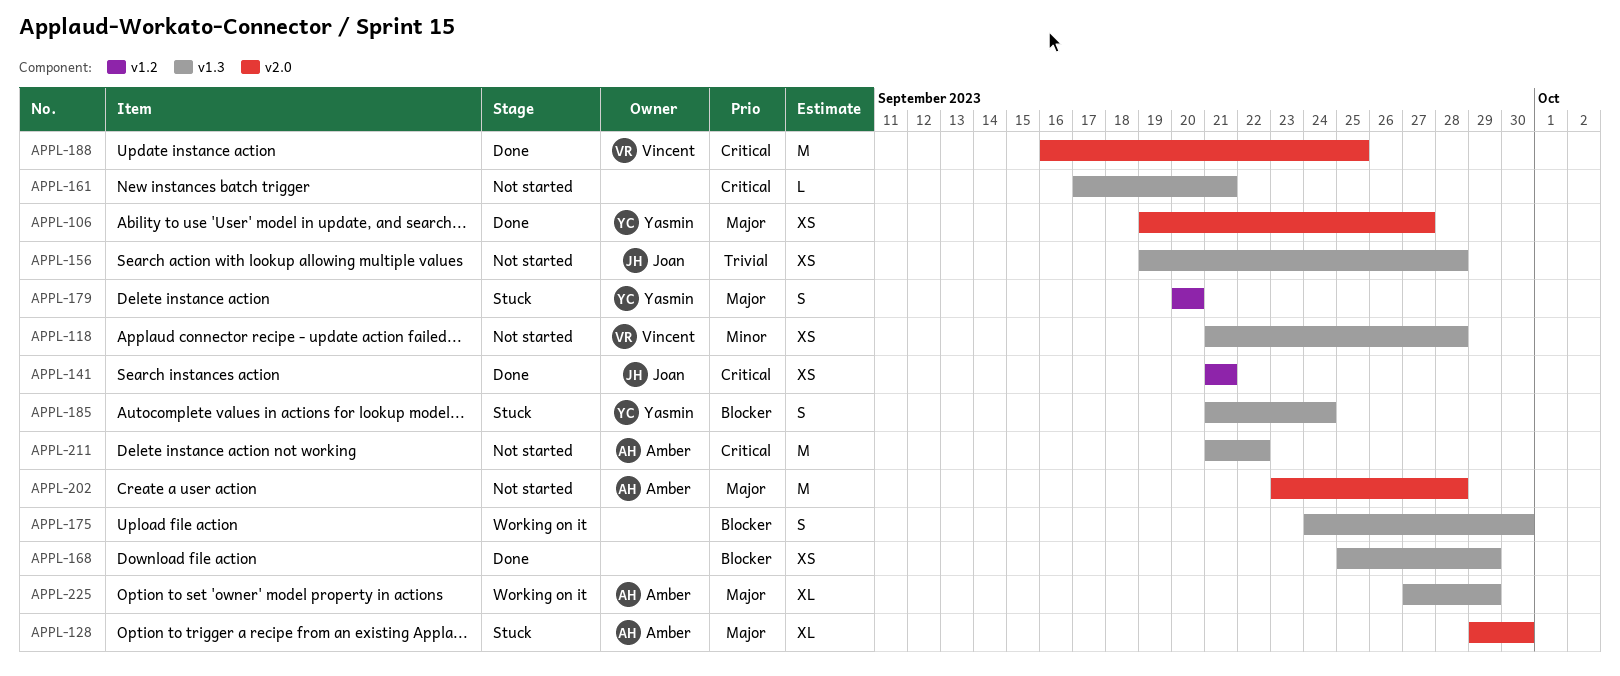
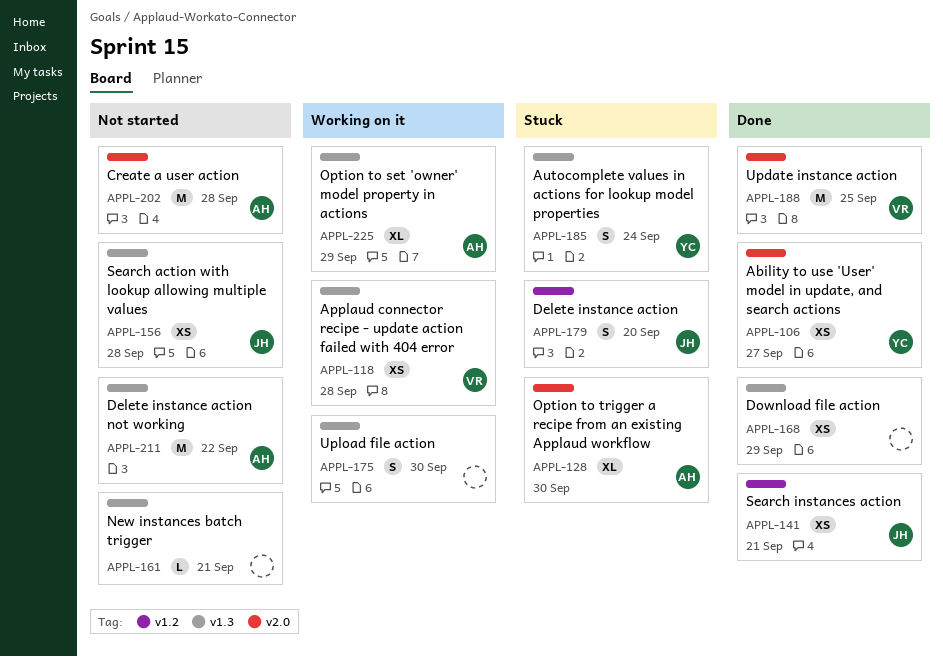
APPL-118, status: Not started -> Working on it
APPL-179, owner: Yasmin -> Joan

